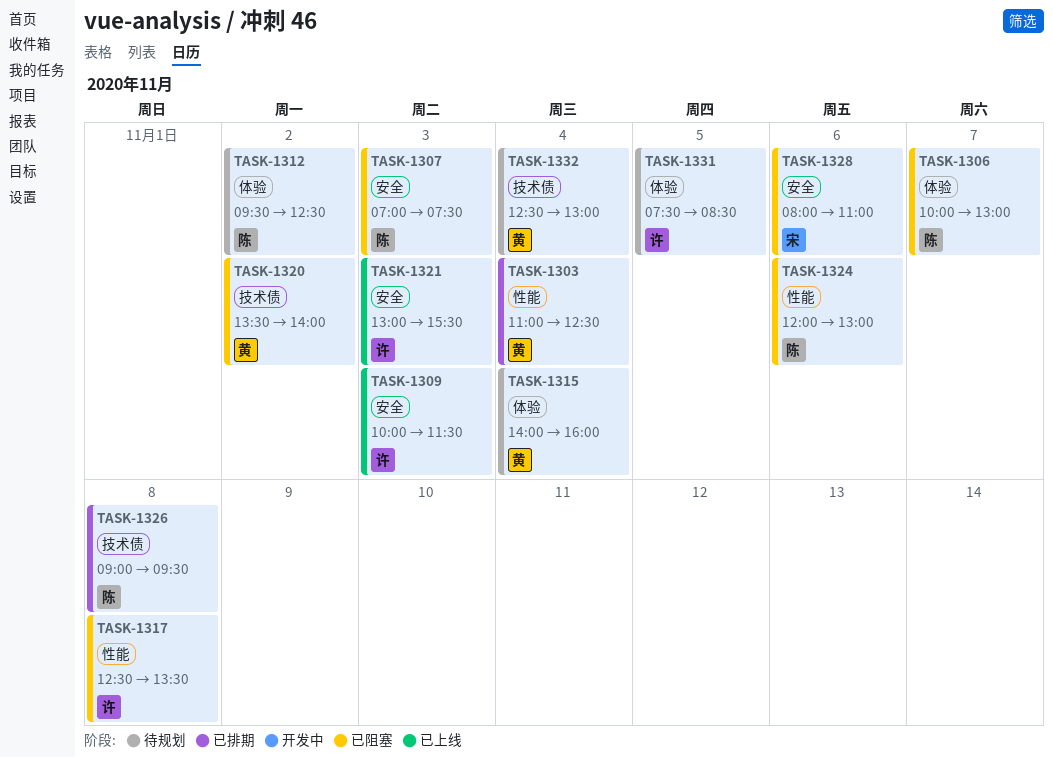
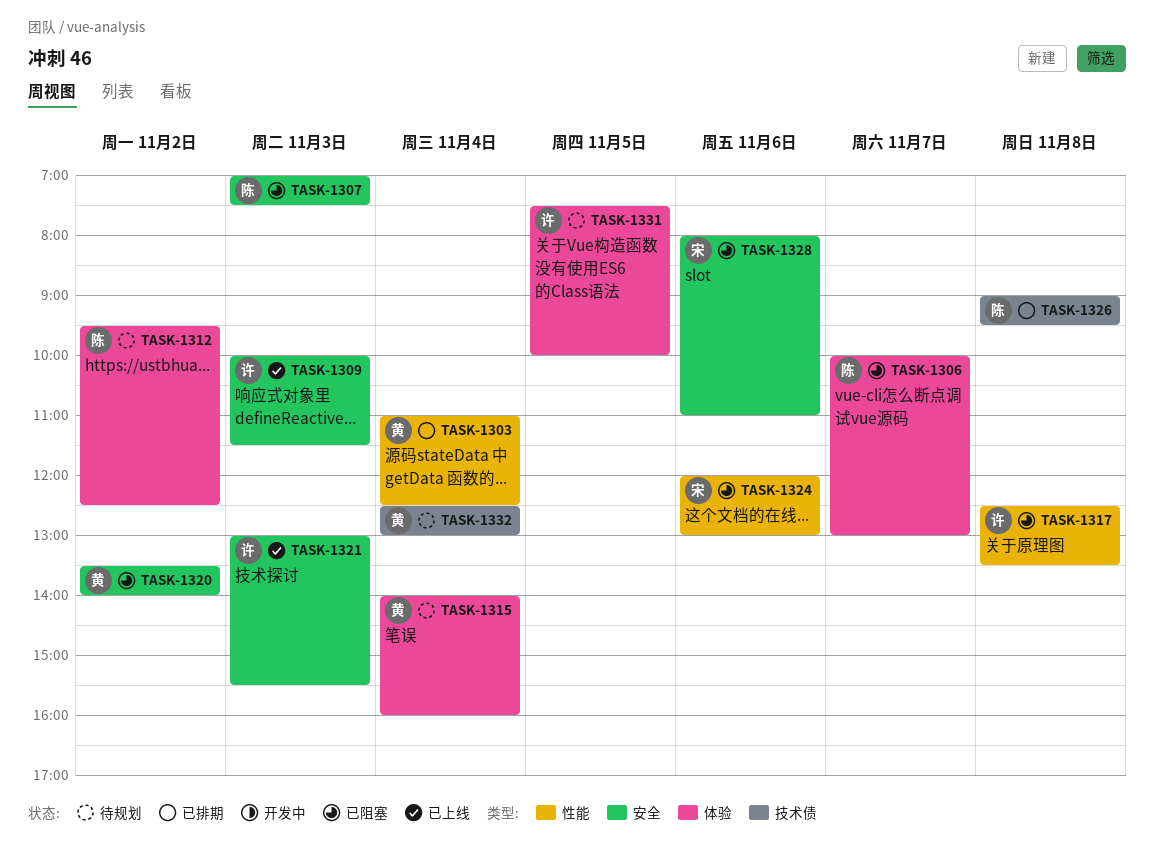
TASK-1320, label: 技术债 -> 安全
TASK-1324, owner: 陈 -> 宋
TASK-1331, ends: 08:30 -> 10:00

